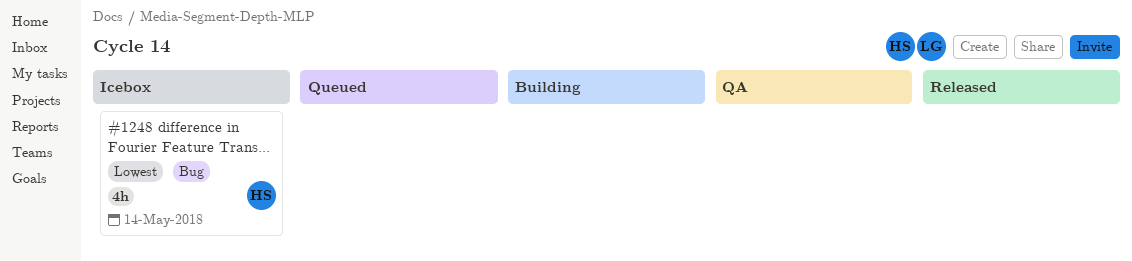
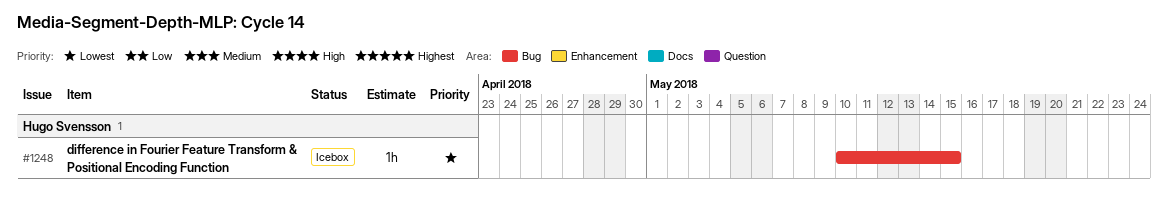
#1248, estimate: 4h -> 1h
#1248, due: May 14 -> May 15

